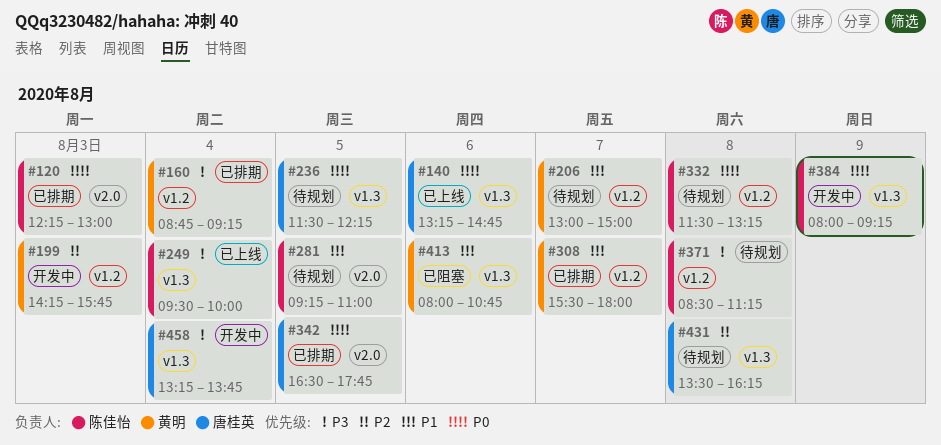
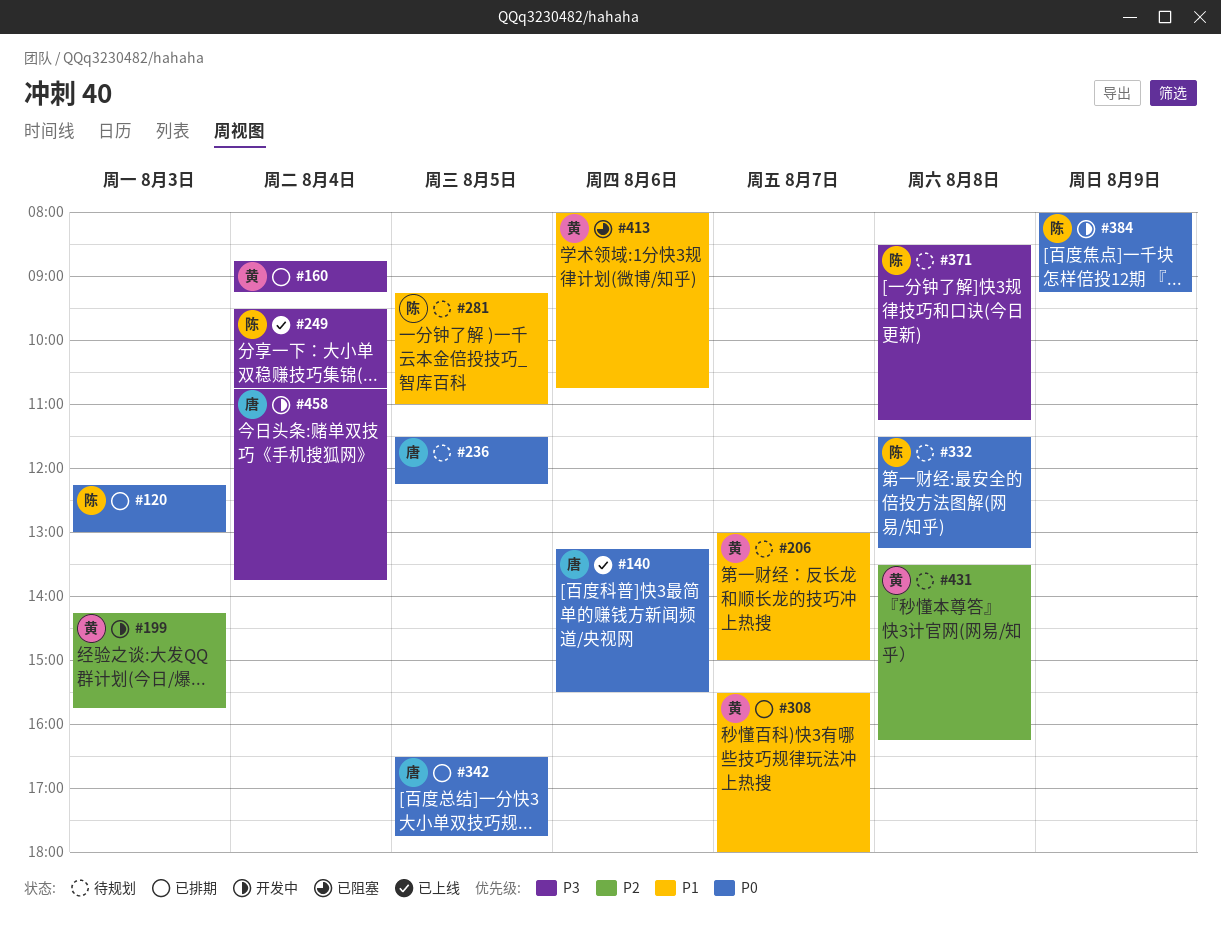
#140, ends: 14:45 -> 15:30
#249, ends: 10:00 -> 10:45
#431, owner: 唐桂英 -> 黄明
#458, begins: 13:15 -> 10:45

